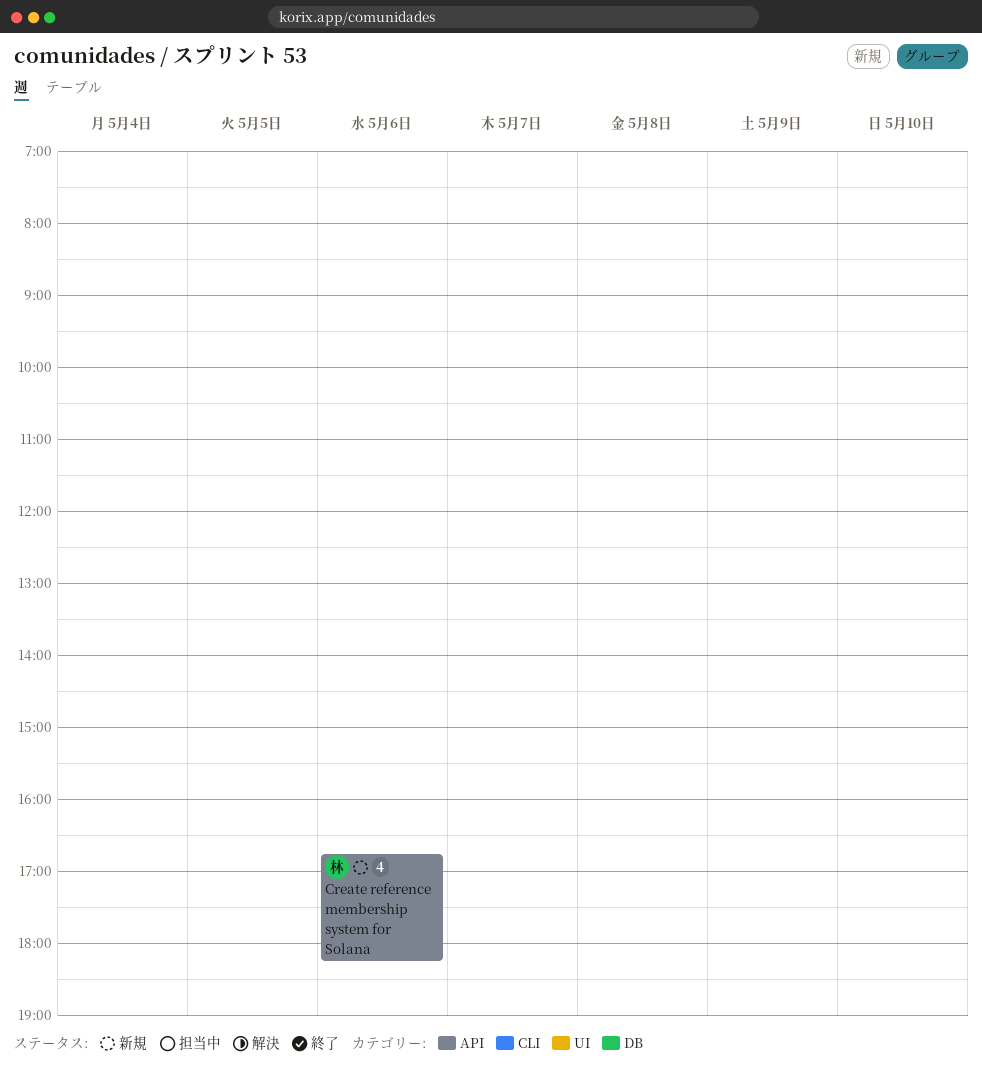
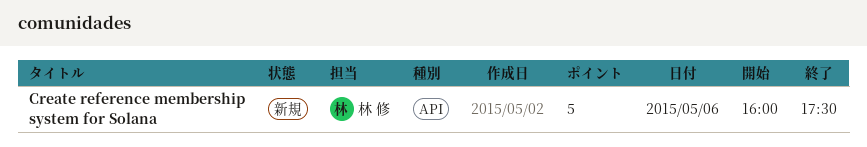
Create reference membership system for Solana, estimate: 4 -> 5
Create reference membership system for Solana, begins: 16:45 -> 16:00
Create reference membership system for Solana, ends: 18:15 -> 17:30

